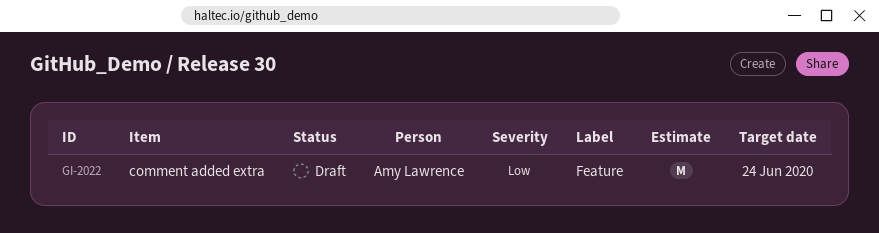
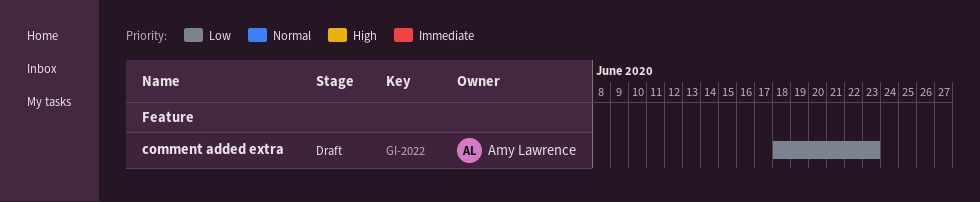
GI-2022, due: Jun 24 -> Jun 23

